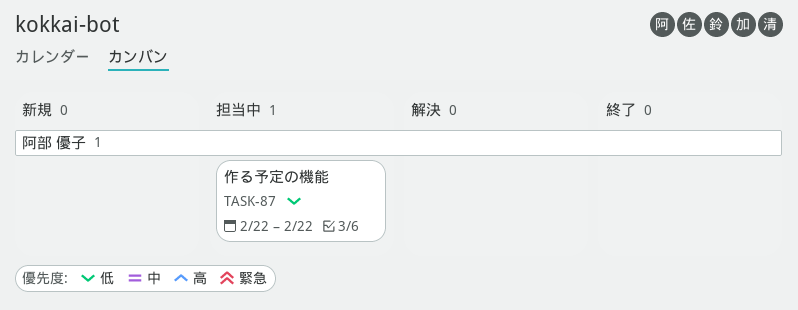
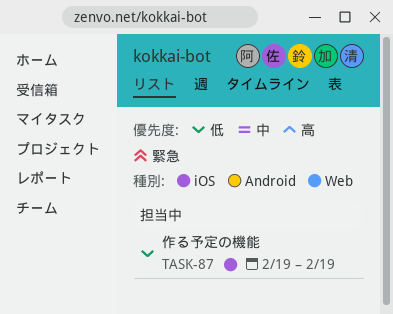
TASK-87, start: Feb 22 -> Feb 19
TASK-87, due: Feb 22 -> Feb 19

